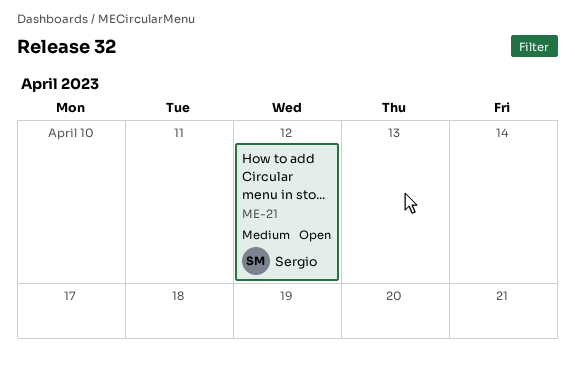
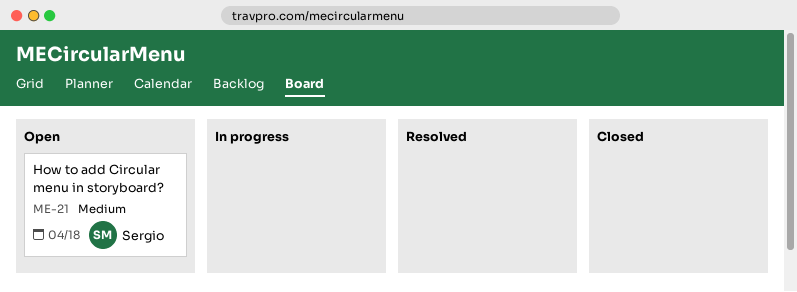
ME-21, due: Apr 12 -> Apr 18

